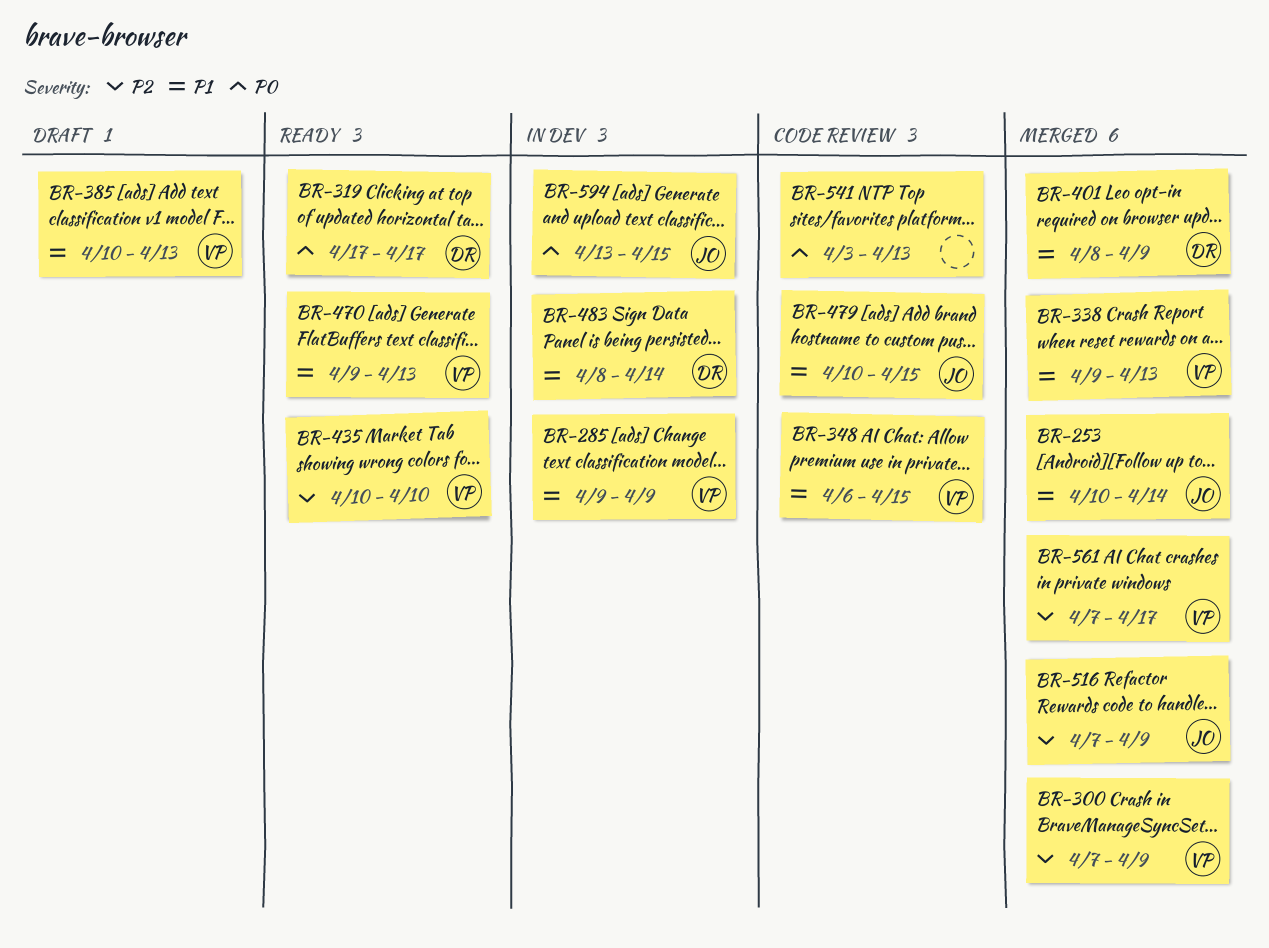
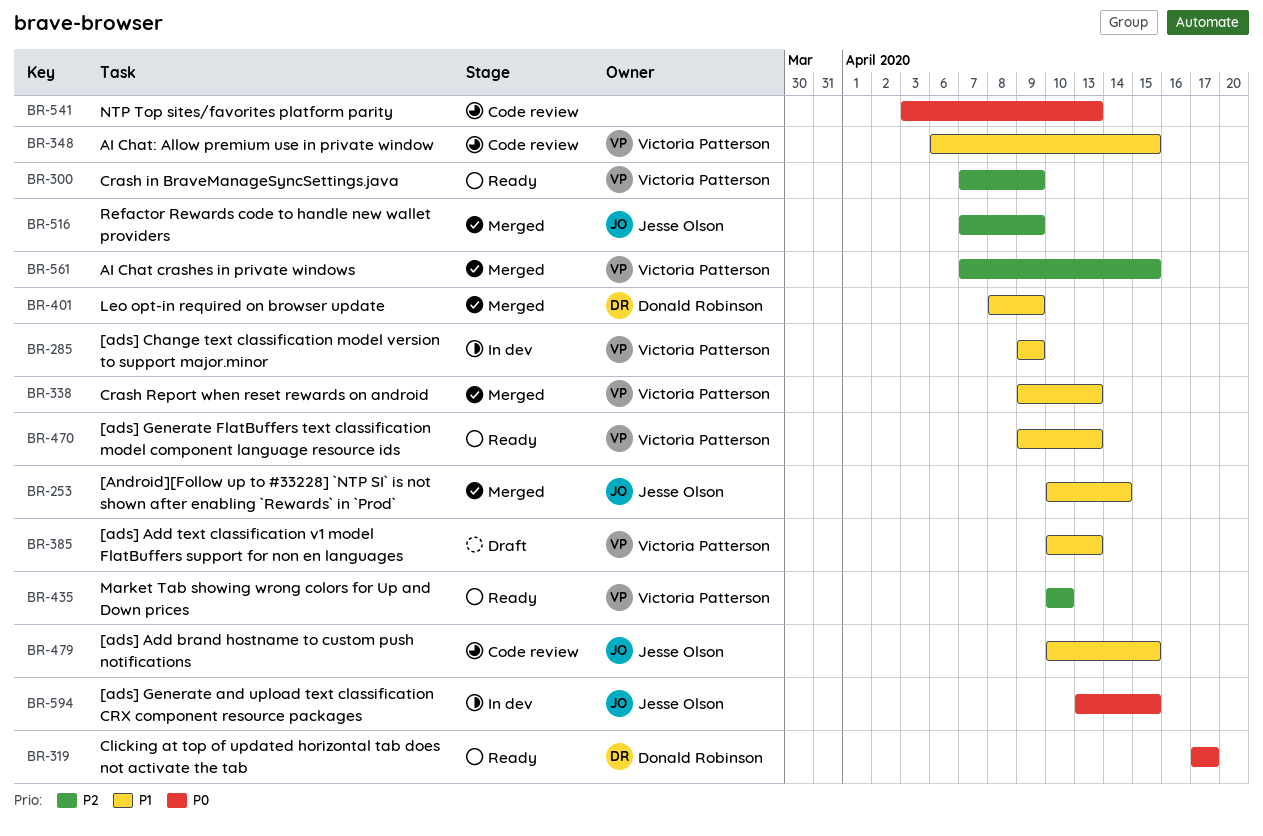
BR-300, status: Merged -> Ready
BR-483: present -> none
BR-561, due: Apr 17 -> Apr 15

